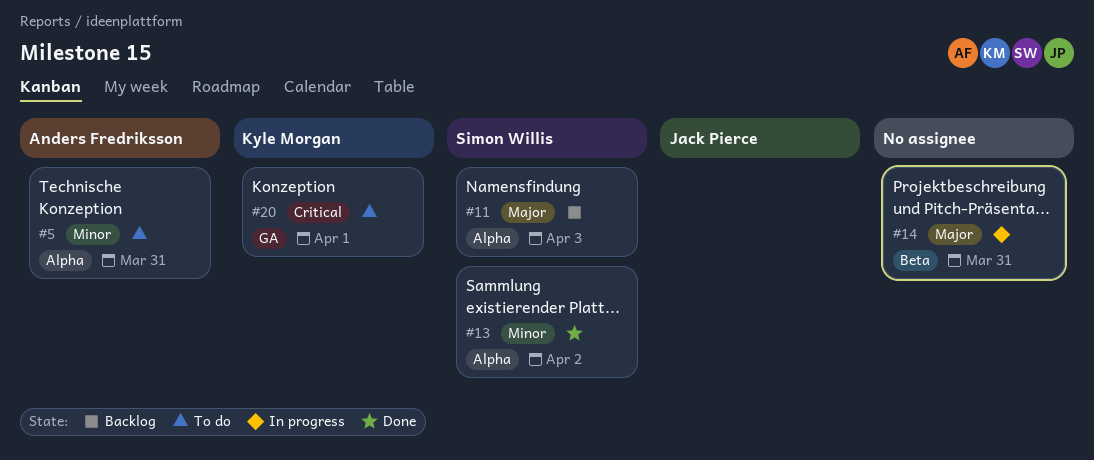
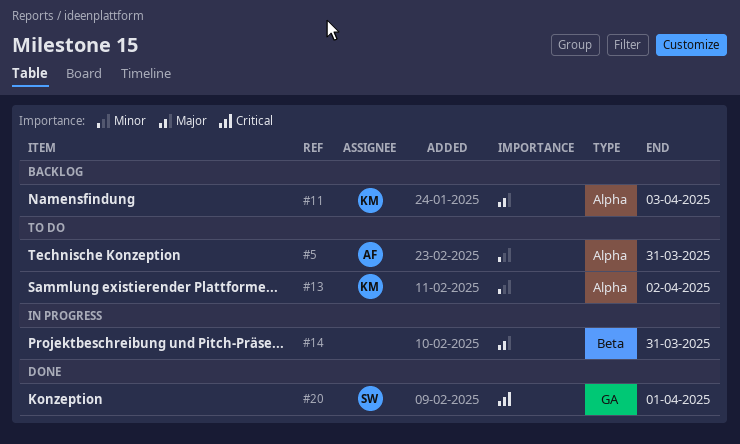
#11, owner: Simon Willis -> Kyle Morgan
#13, status: Done -> To do
#13, owner: Simon Willis -> Kyle Morgan
#20, status: To do -> Done
#20, owner: Kyle Morgan -> Simon Willis

